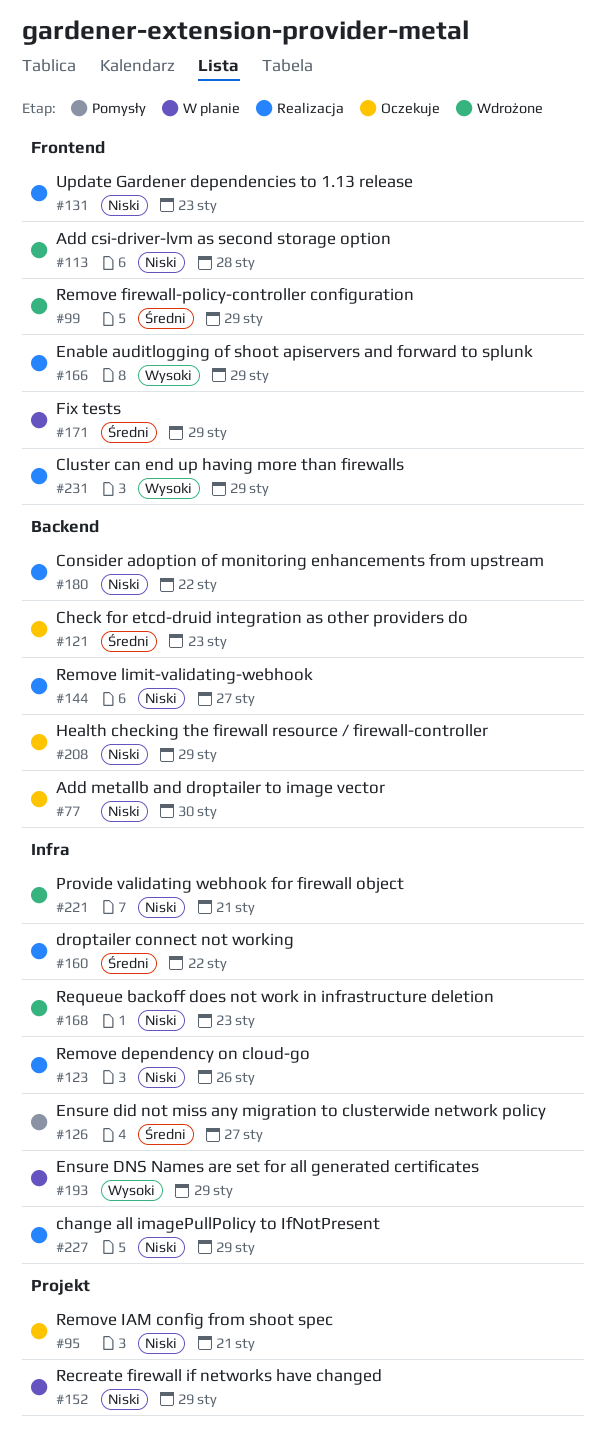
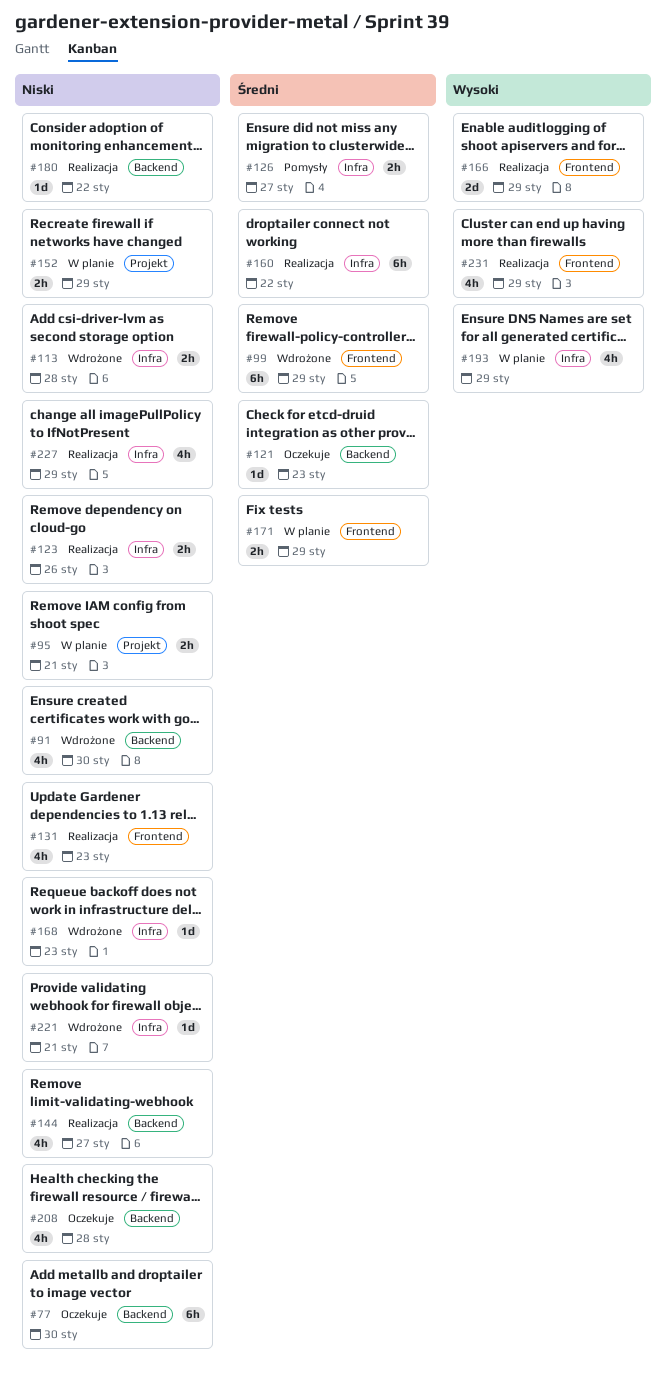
#91: none -> present
#95, status: Oczekuje -> W planie
#113, label: Frontend -> Infra
#208, due: Jan 29 -> Jan 28

